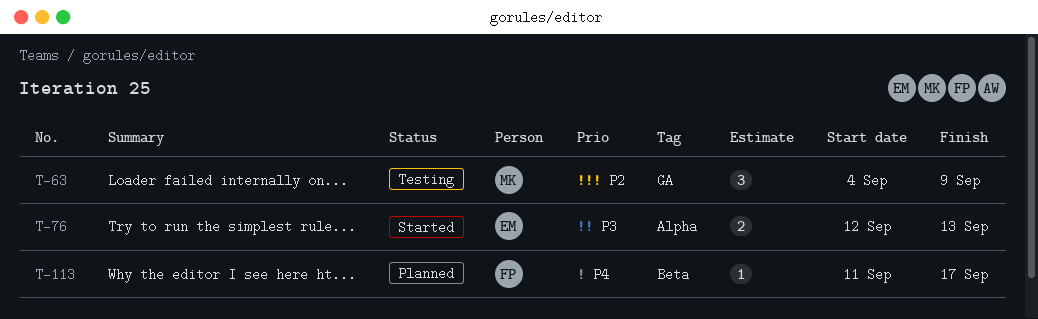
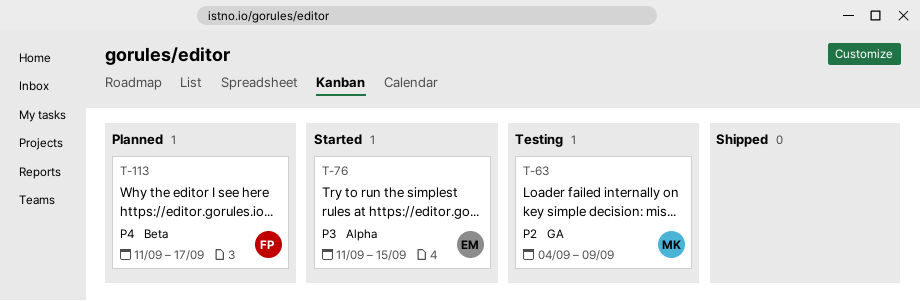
T-76, start: Sep 12 -> Sep 11
T-76, due: Sep 13 -> Sep 15

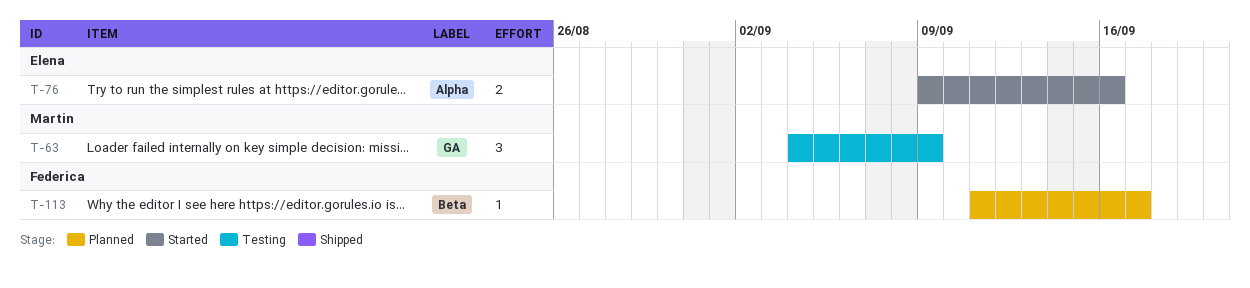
T-76, start: Sep 11 -> Sep 9
T-76, due: Sep 15 -> Sep 16

